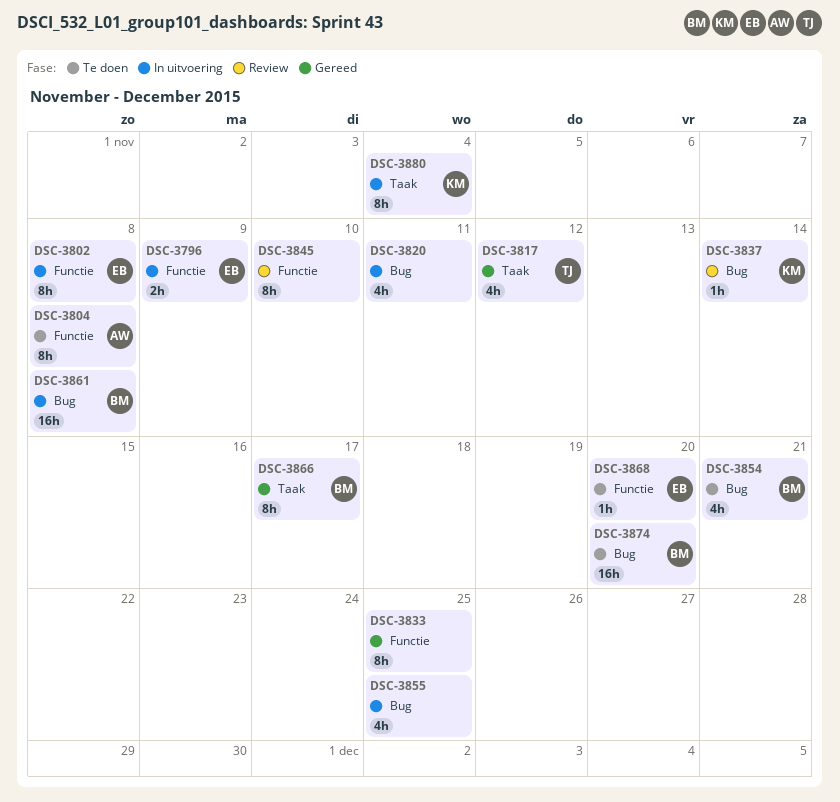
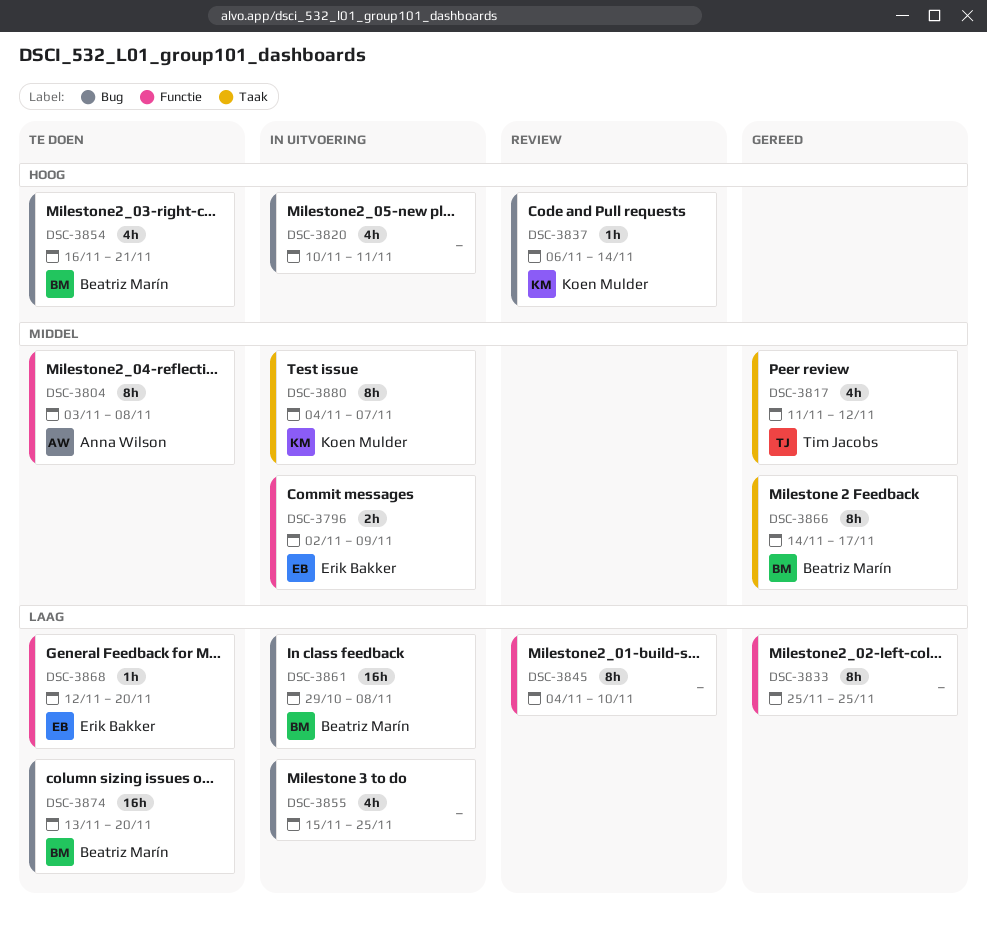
DSC-3802: present -> none
DSC-3880, due: Nov 4 -> Nov 7

